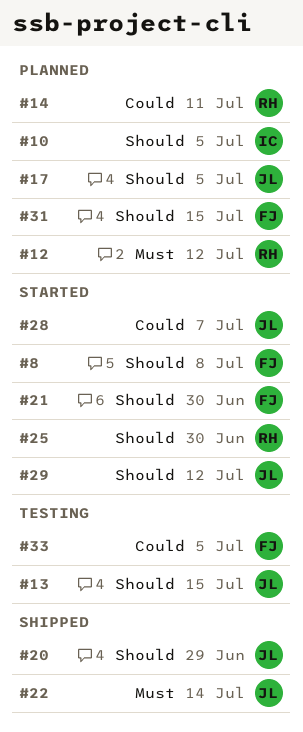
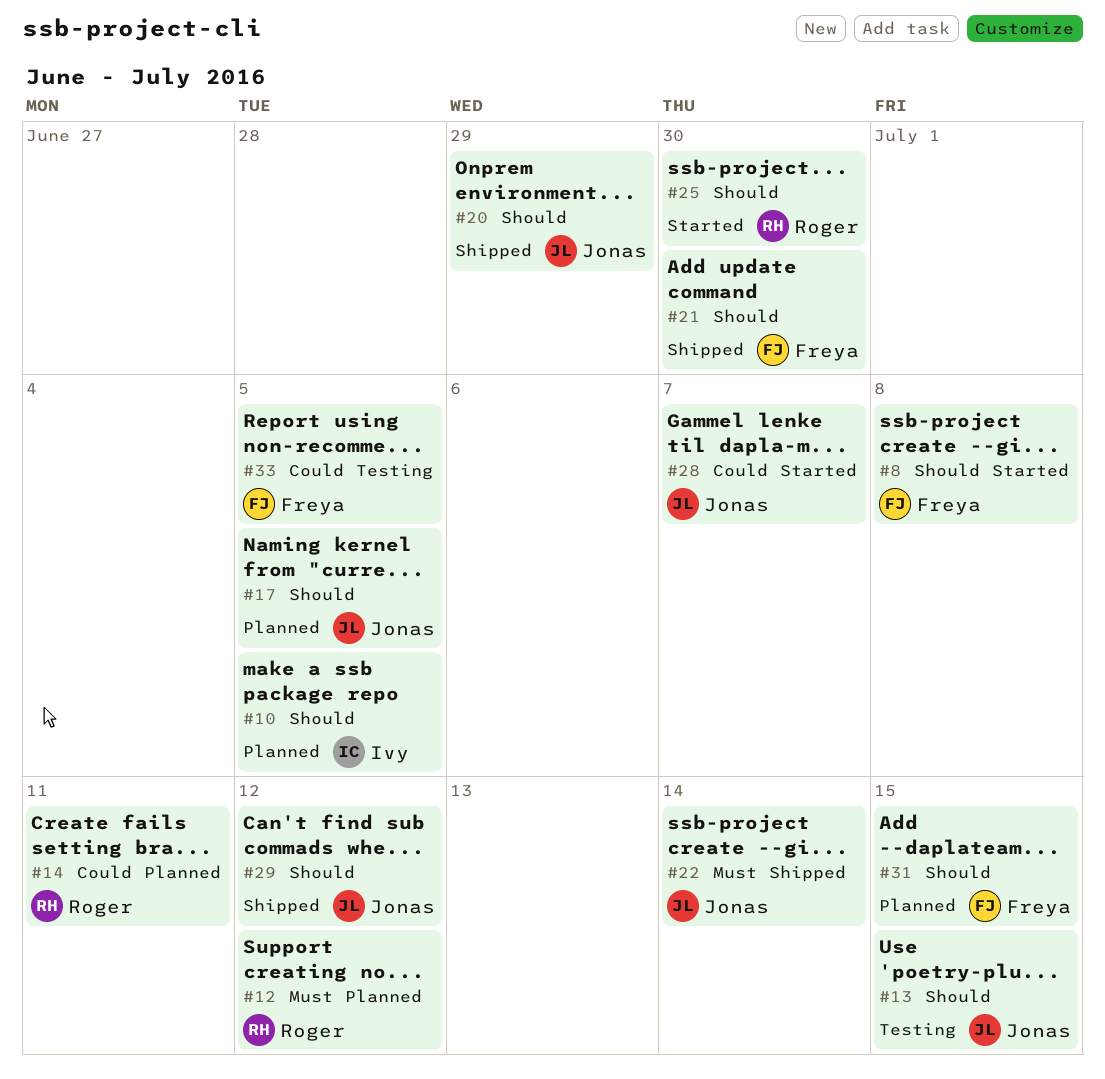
#21, status: Started -> Shipped
#29, status: Started -> Shipped

